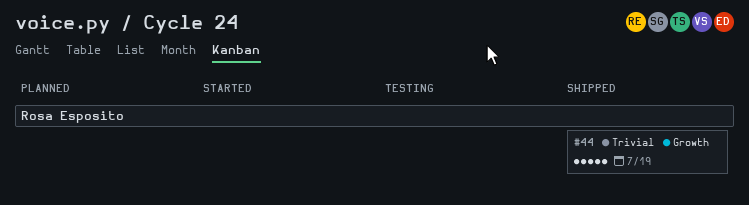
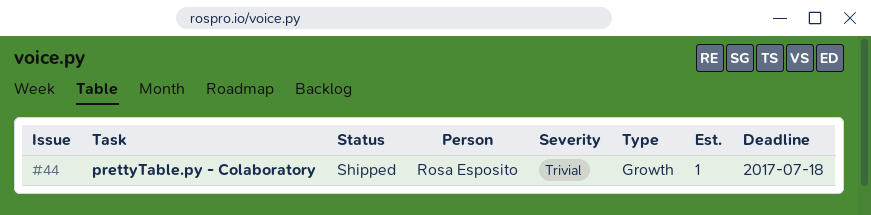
#44, estimate: 5 -> 1
#44, due: Jul 19 -> Jul 18

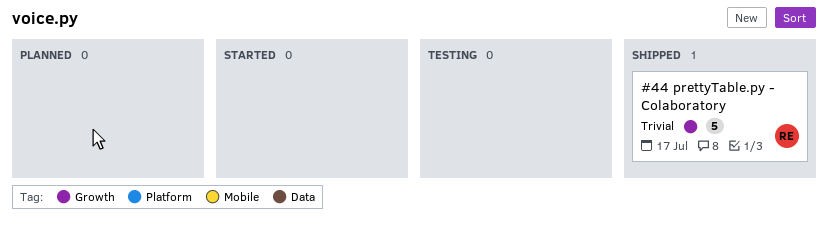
#44, estimate: 1 -> 5
#44, due: Jul 18 -> Jul 17

